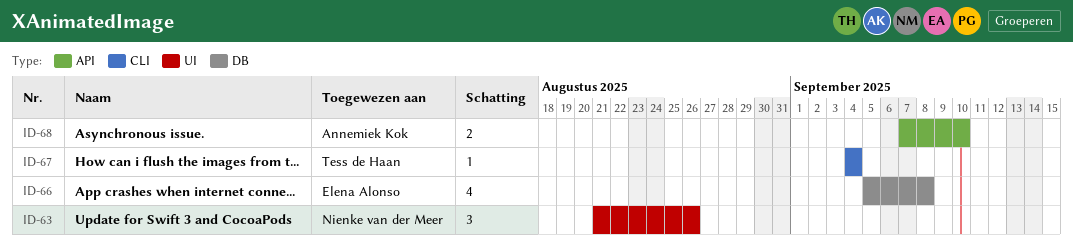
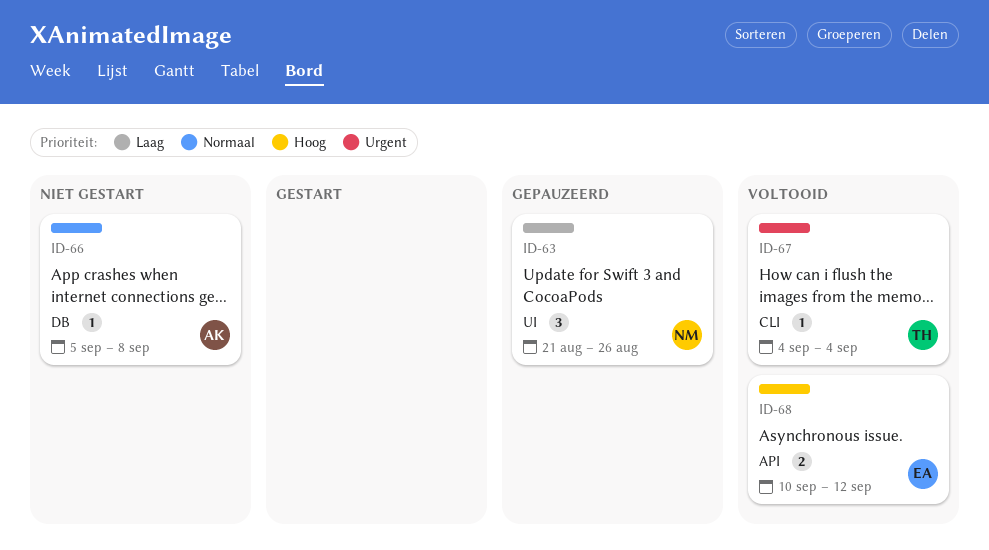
ID-66, owner: Elena Alonso -> Annemiek Kok
ID-66, estimate: 4 -> 1
ID-68, owner: Annemiek Kok -> Elena Alonso
ID-68, start: Sep 7 -> Sep 10
ID-68, due: Sep 10 -> Sep 12

